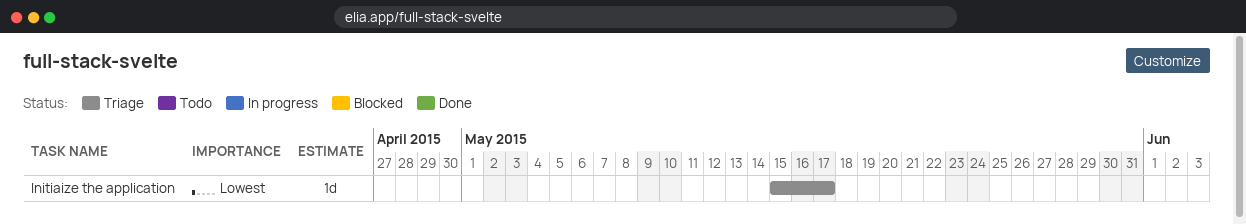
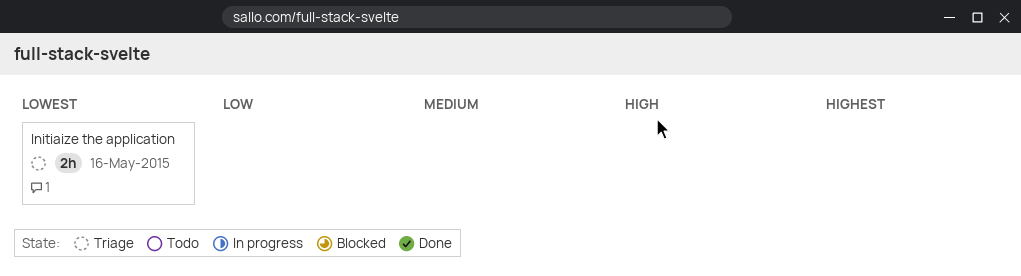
Initiaize the application, estimate: 1d -> 2h
Initiaize the application, due: May 17 -> May 16

